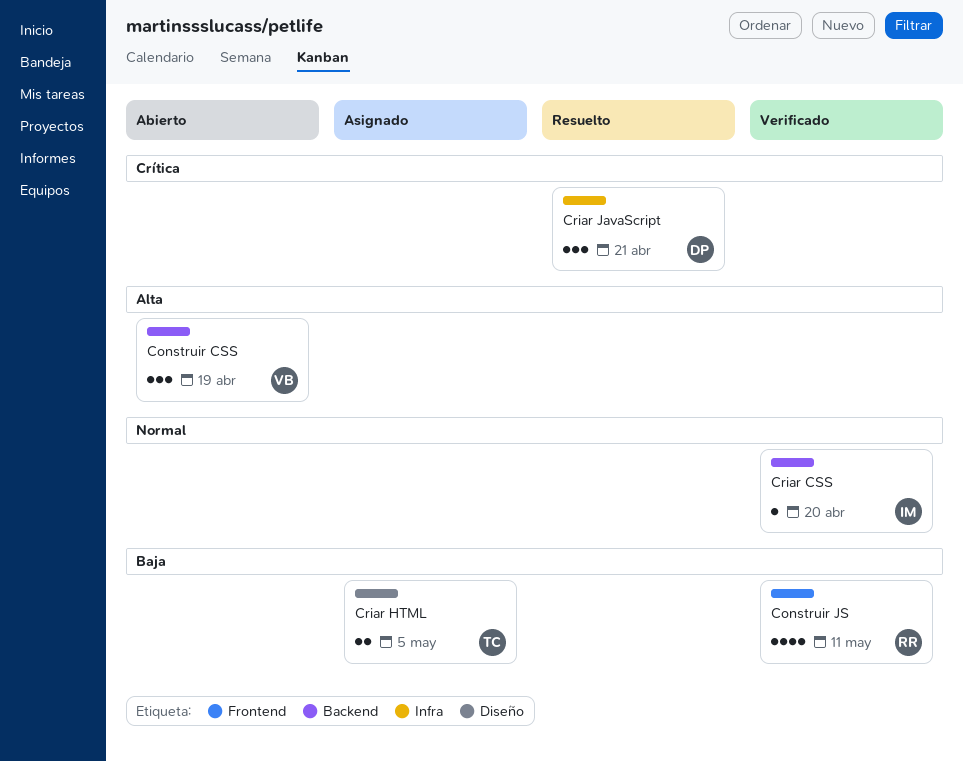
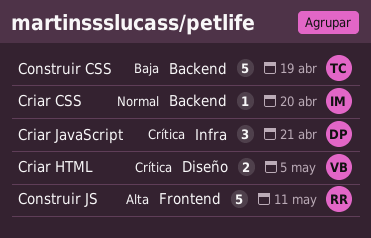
Construir CSS, owner: VB -> TC
Construir CSS, priority: Alta -> Baja
Construir CSS, estimate: 3 -> 5
Construir JS, priority: Baja -> Alta
Construir JS, estimate: 4 -> 5
Criar HTML, owner: TC -> VB
Criar HTML, priority: Baja -> Crítica

